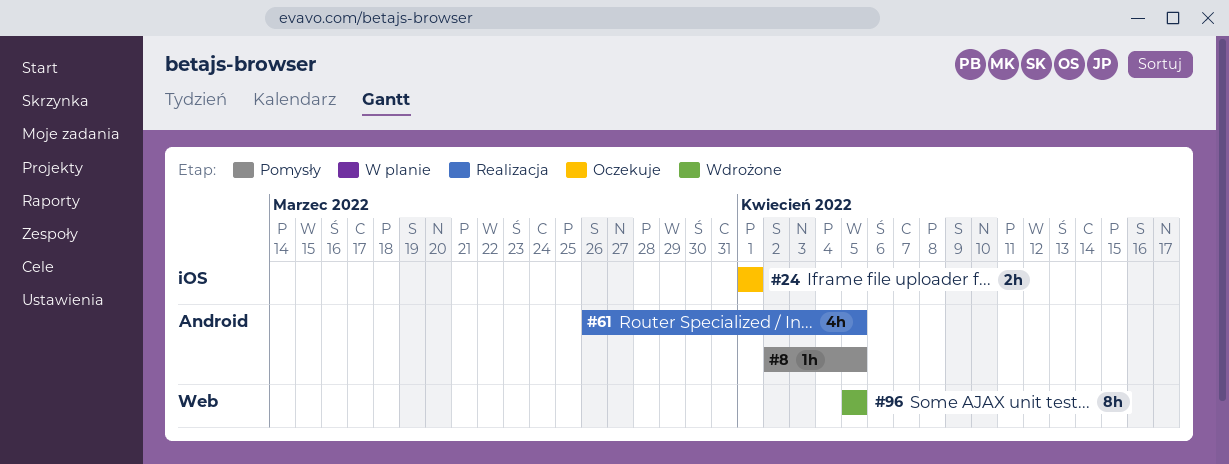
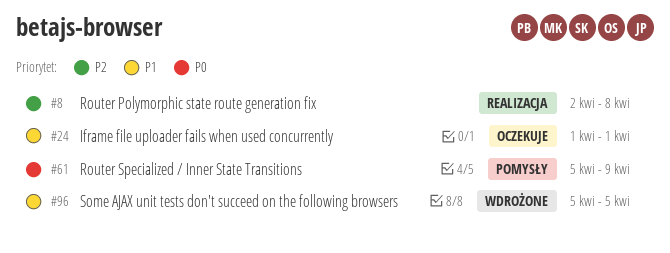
#8, status: Pomysły -> Realizacja
#8, due: Apr 5 -> Apr 8
#61, status: Realizacja -> Pomysły
#61, start: Mar 26 -> Apr 5
#61, due: Apr 5 -> Apr 9

